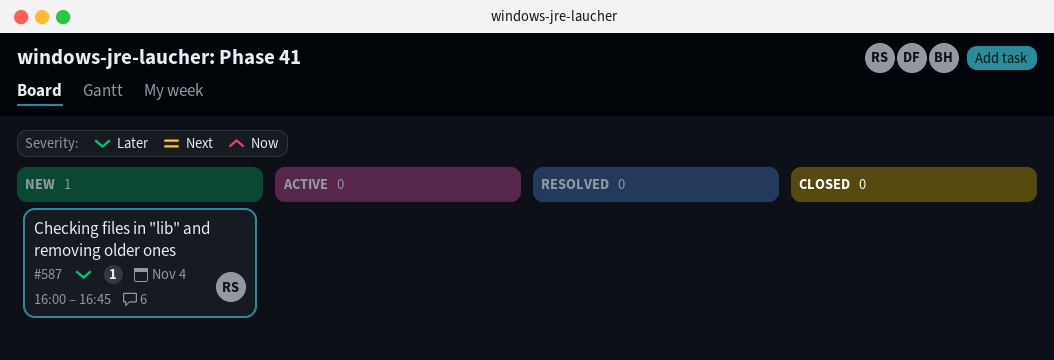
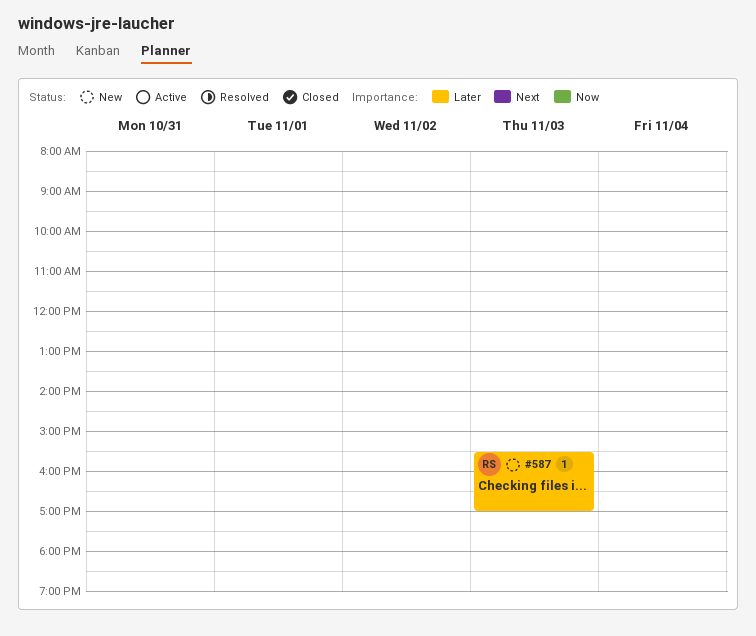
#587, day: Nov 4 -> Nov 3
#587, begins: 16:00 -> 15:30
#587, ends: 16:45 -> 17:00

